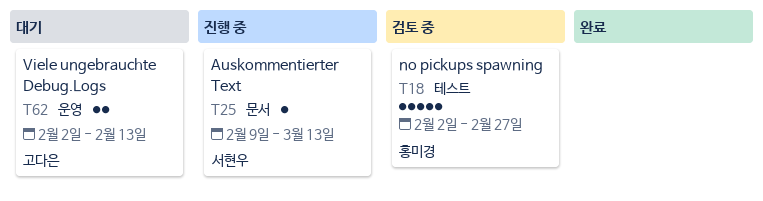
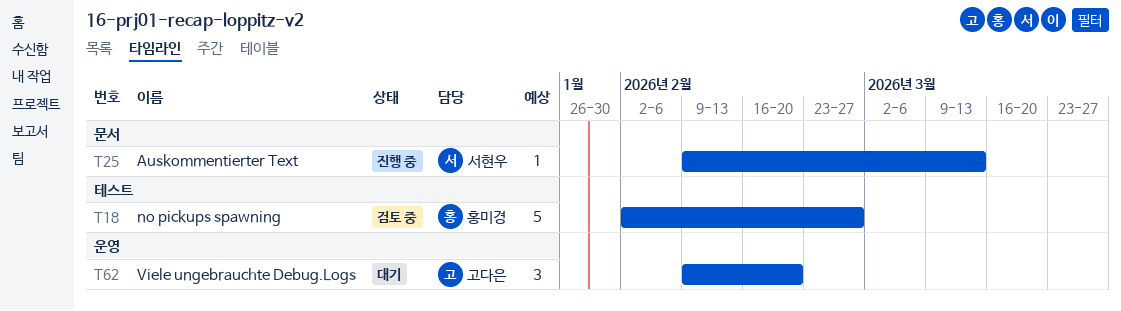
T62, estimate: 2 -> 3
T62, start: Feb 2 -> Feb 9
T62, due: Feb 13 -> Feb 20

